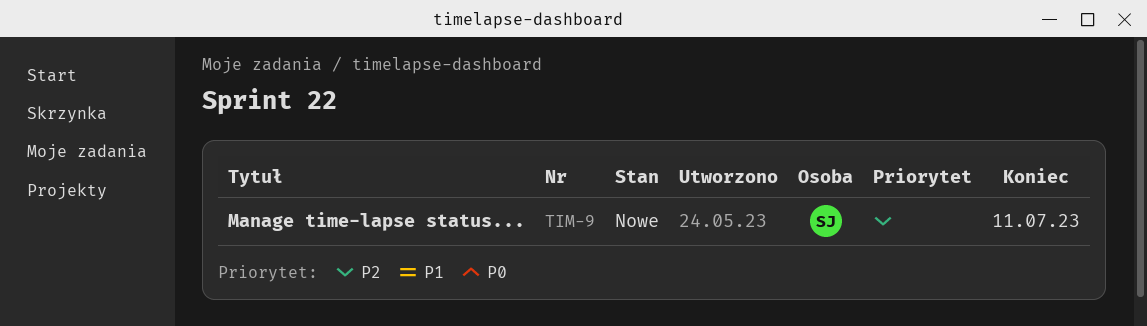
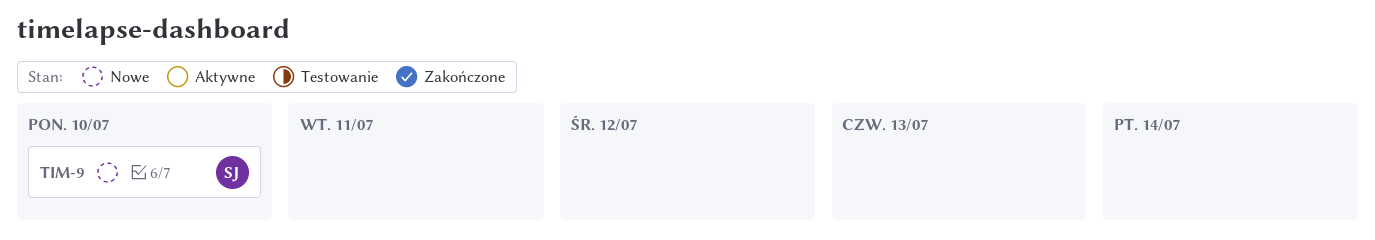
TIM-9, due: Jul 11 -> Jul 10

